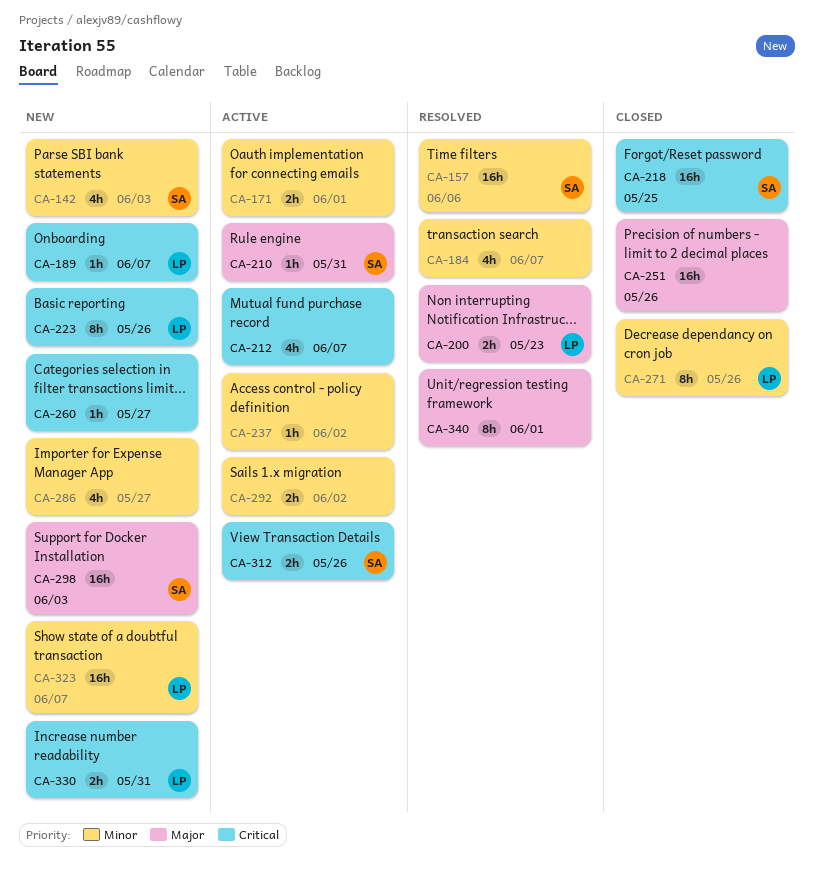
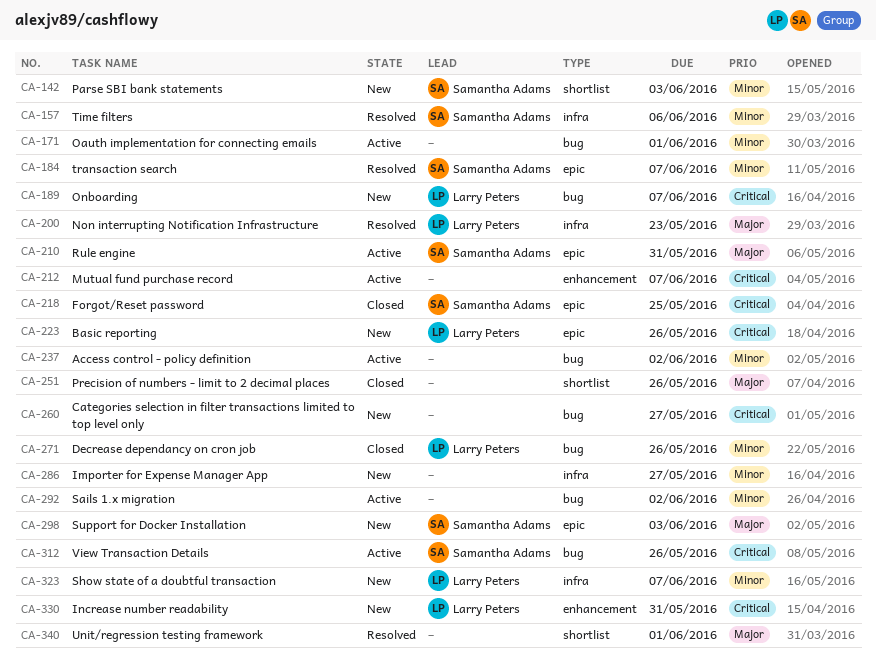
CA-184, owner: none -> Samantha Adams

